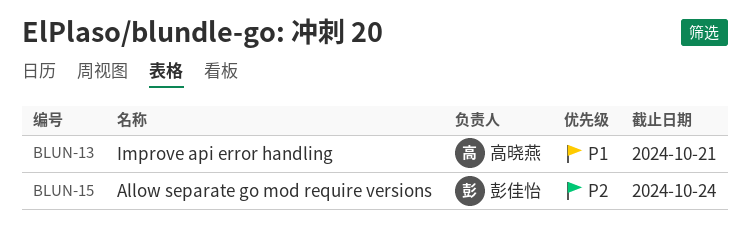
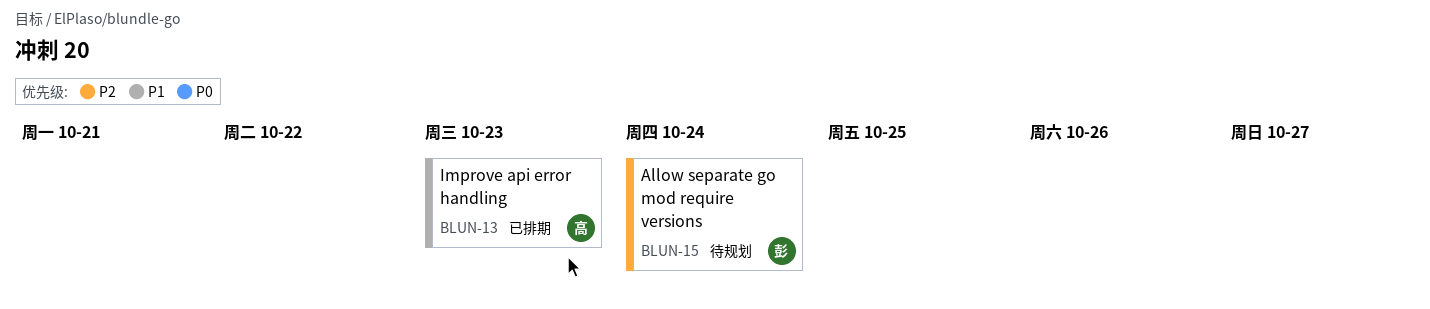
BLUN-13, due: Oct 21 -> Oct 23

